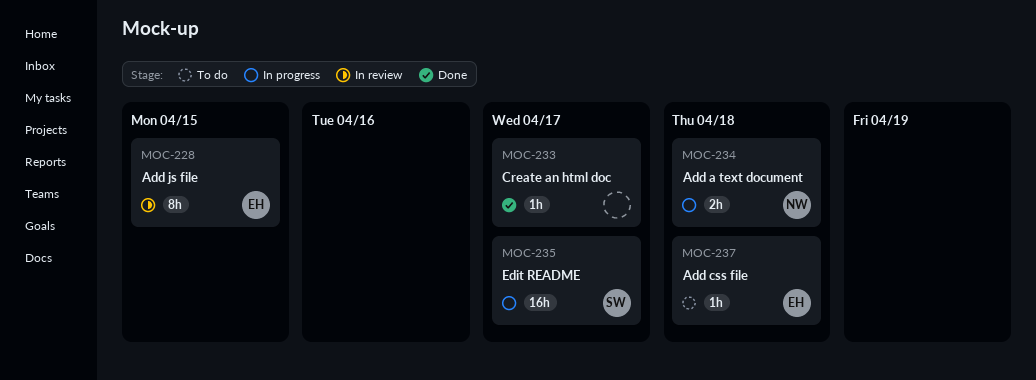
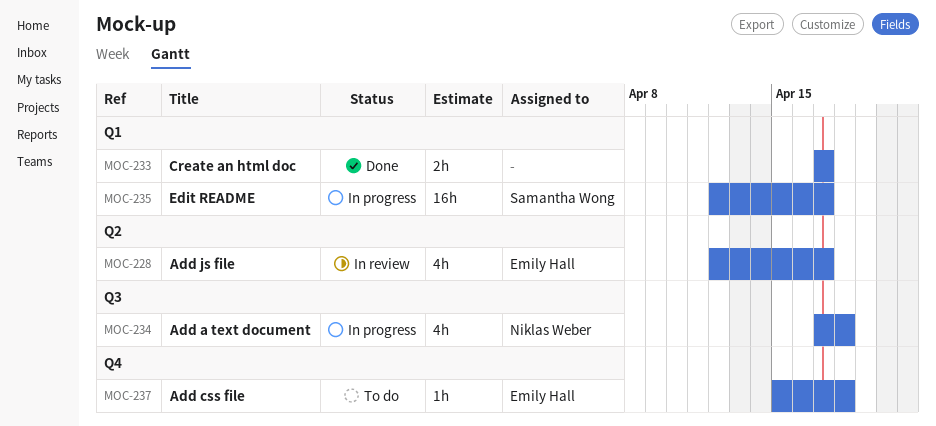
MOC-228, estimate: 8h -> 4h
MOC-228, due: Apr 15 -> Apr 17
MOC-233, estimate: 1h -> 2h
MOC-234, estimate: 2h -> 4h

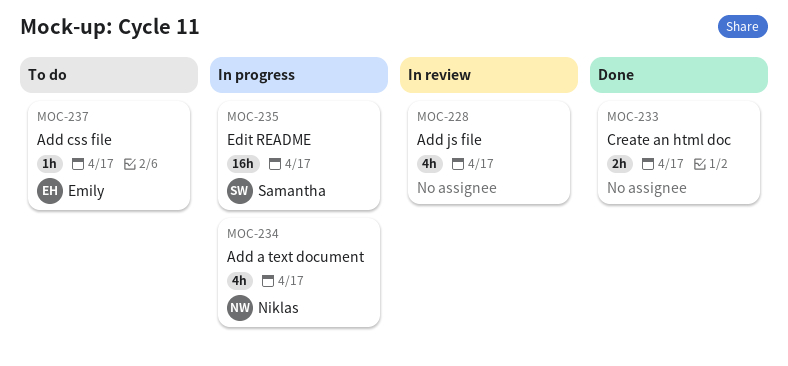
MOC-228, owner: Emily Hall -> none
MOC-234, due: Apr 18 -> Apr 17
MOC-237, due: Apr 18 -> Apr 17

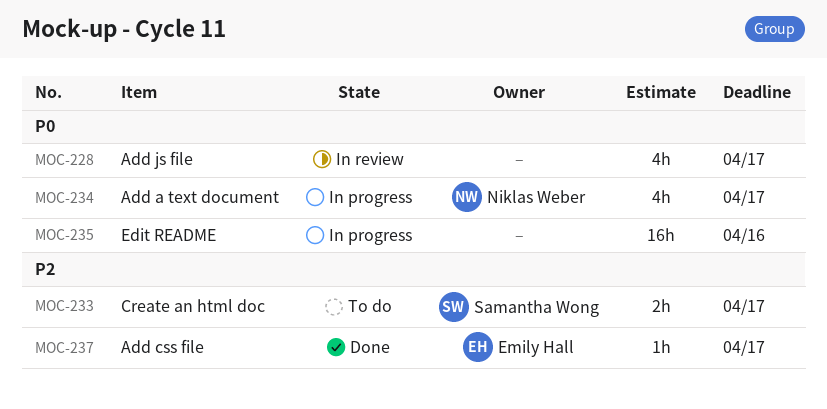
MOC-233, status: Done -> To do
MOC-233, owner: none -> Samantha Wong
MOC-235, owner: Samantha Wong -> none
MOC-235, due: Apr 17 -> Apr 16
MOC-237, status: To do -> Done

